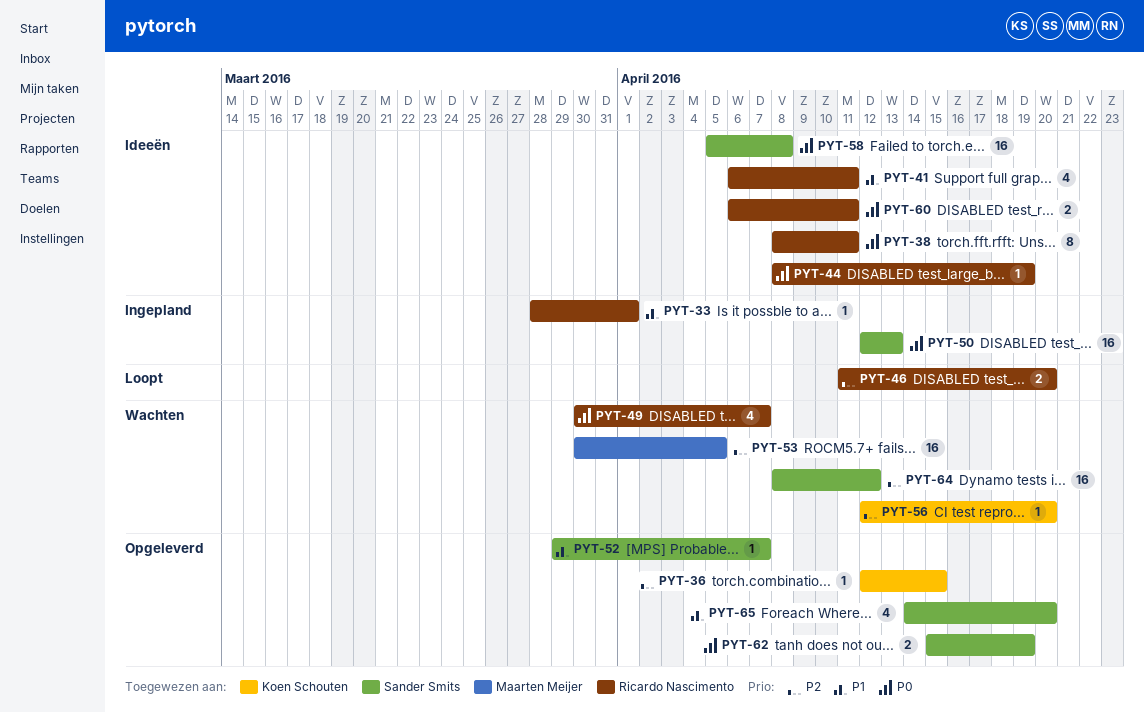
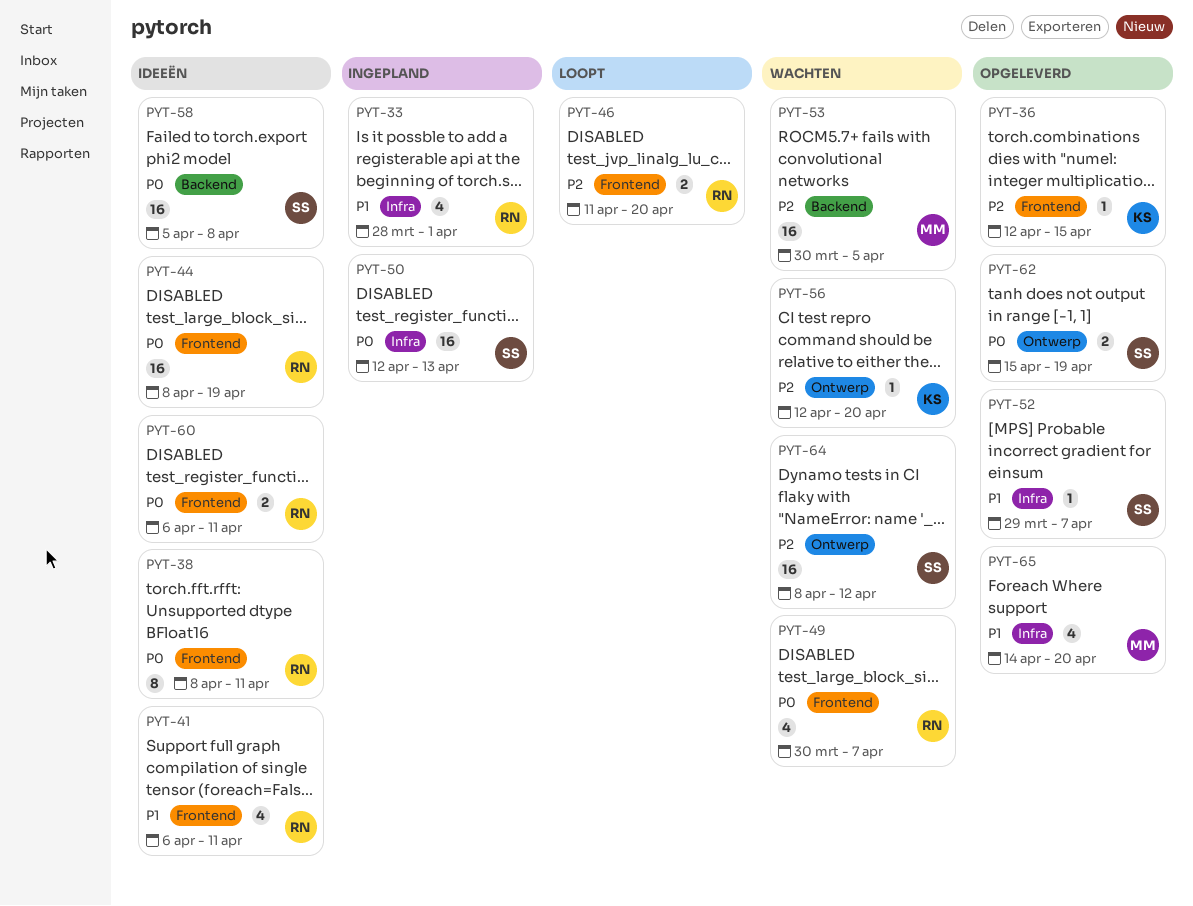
PYT-33, estimate: 1 -> 4
PYT-44, estimate: 1 -> 16
PYT-65, owner: Sander Smits -> Maarten Meijer

